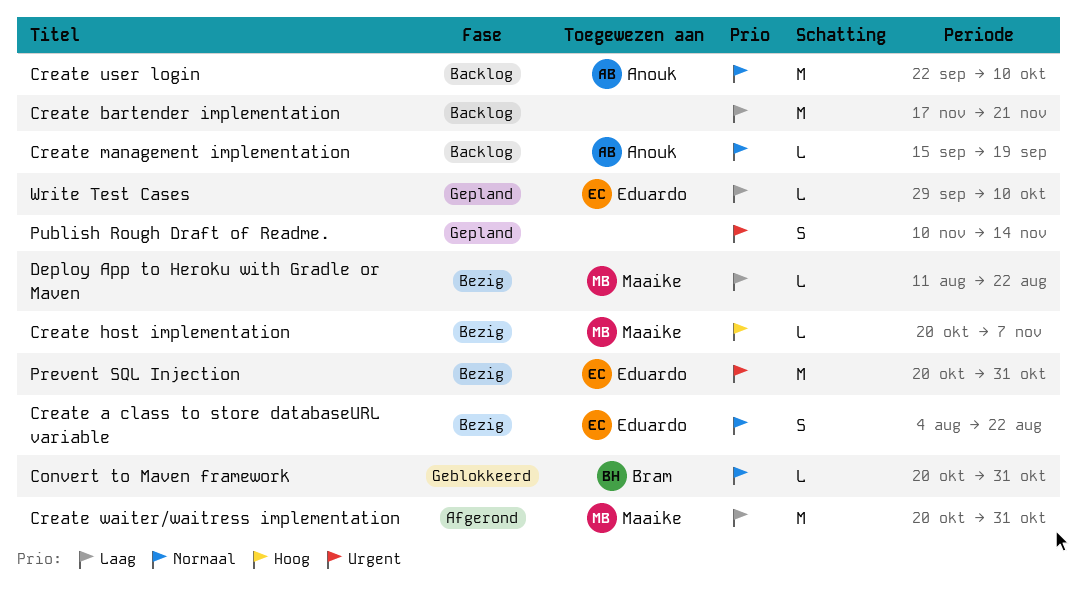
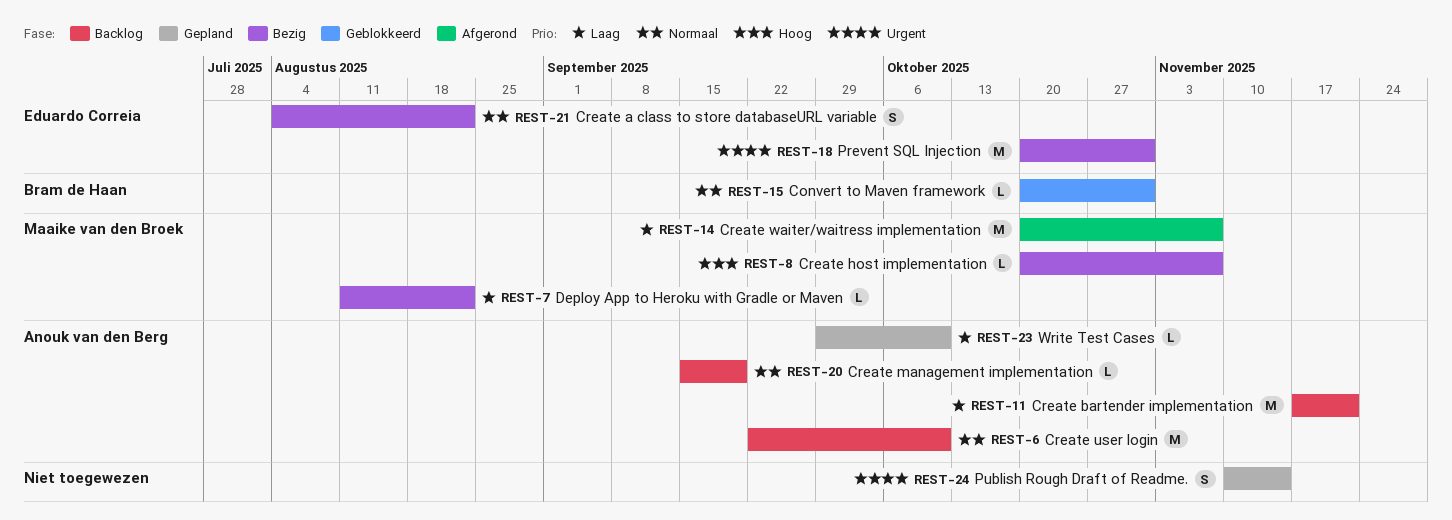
Create bartender implementation, owner: none -> Anouk van den Berg
Create waiter/waitress implementation, due: Oct 31 -> Nov 7
Write Test Cases, owner: Eduardo Correia -> Anouk van den Berg

